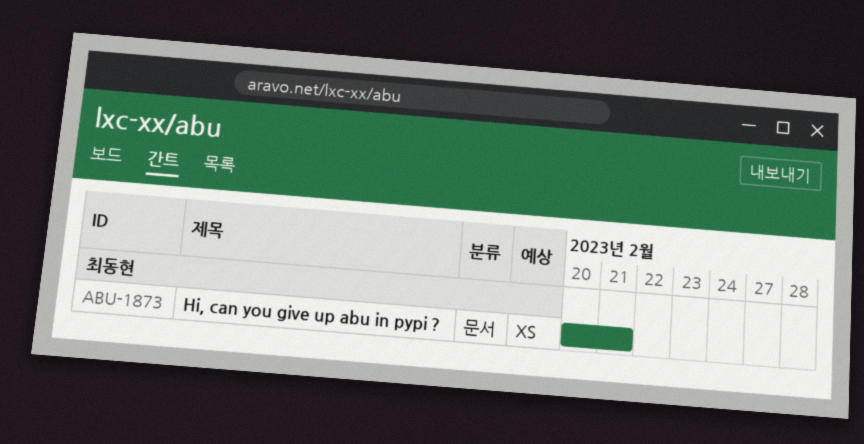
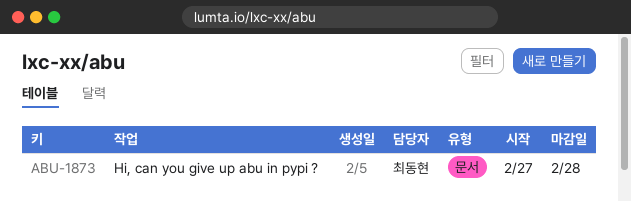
ABU-1873, start: Feb 20 -> Feb 27
ABU-1873, due: Feb 21 -> Feb 28

